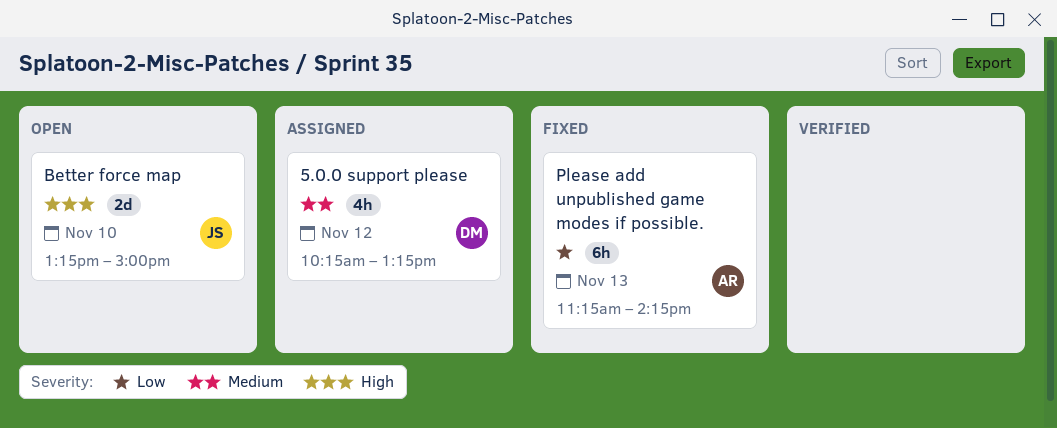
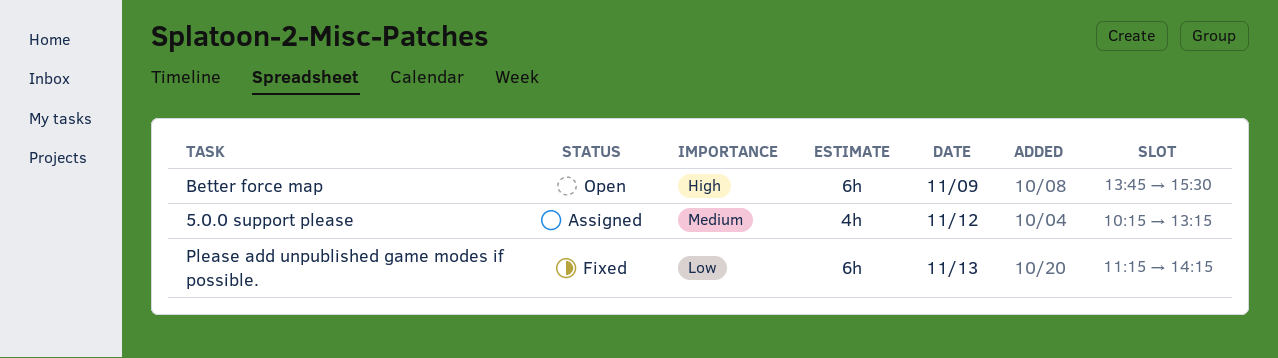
Better force map, estimate: 2d -> 6h
Better force map, day: Nov 10 -> Nov 9
Better force map, begins: 13:15 -> 13:45
Better force map, ends: 15:00 -> 15:30

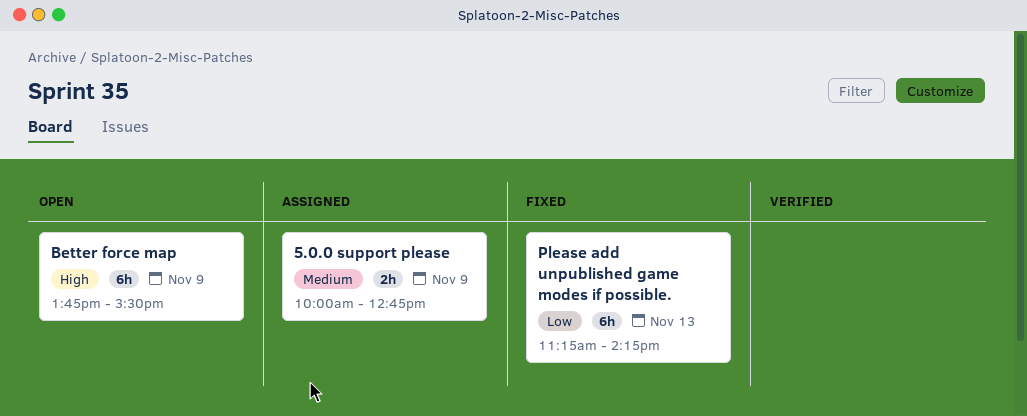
5.0.0 support please, estimate: 4h -> 2h
5.0.0 support please, day: Nov 12 -> Nov 9
5.0.0 support please, begins: 10:15 -> 10:00
5.0.0 support please, ends: 13:15 -> 12:45

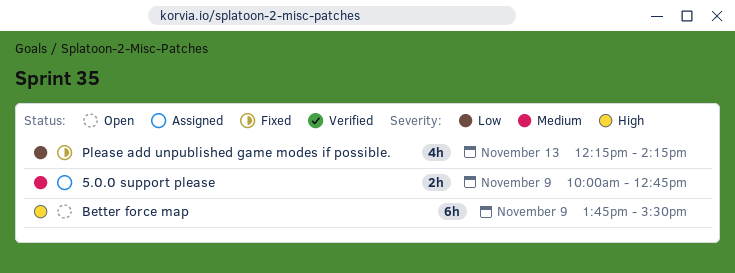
Please add unpublished game modes if possible., estimate: 6h -> 4h
Please add unpublished game modes if possible., begins: 11:15 -> 12:15

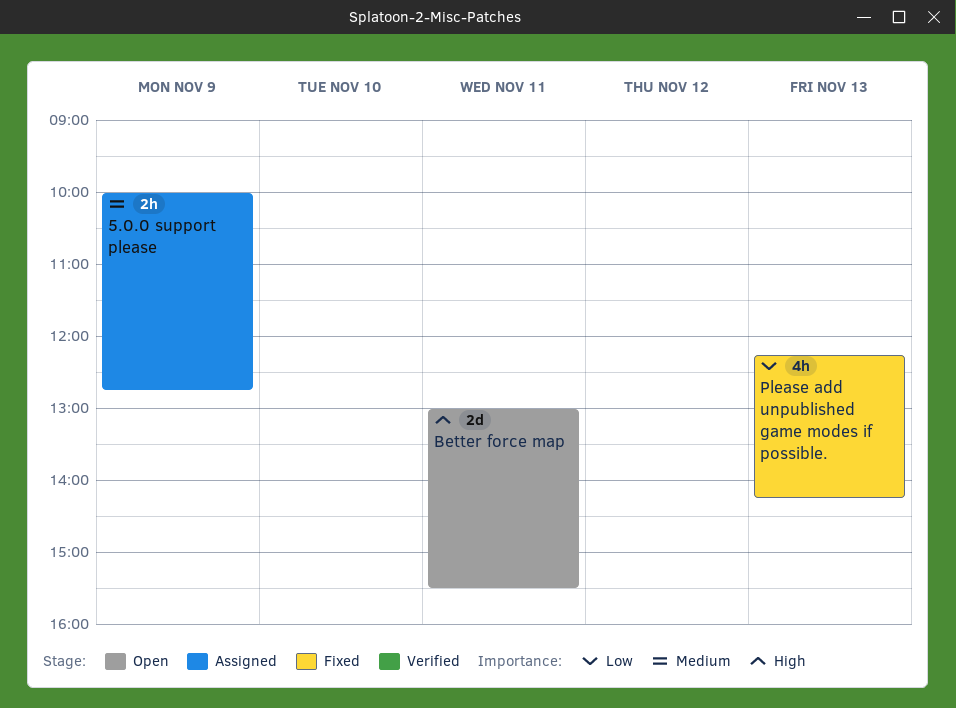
Better force map, estimate: 6h -> 2d
Better force map, day: Nov 9 -> Nov 11
Better force map, begins: 13:45 -> 13:00

